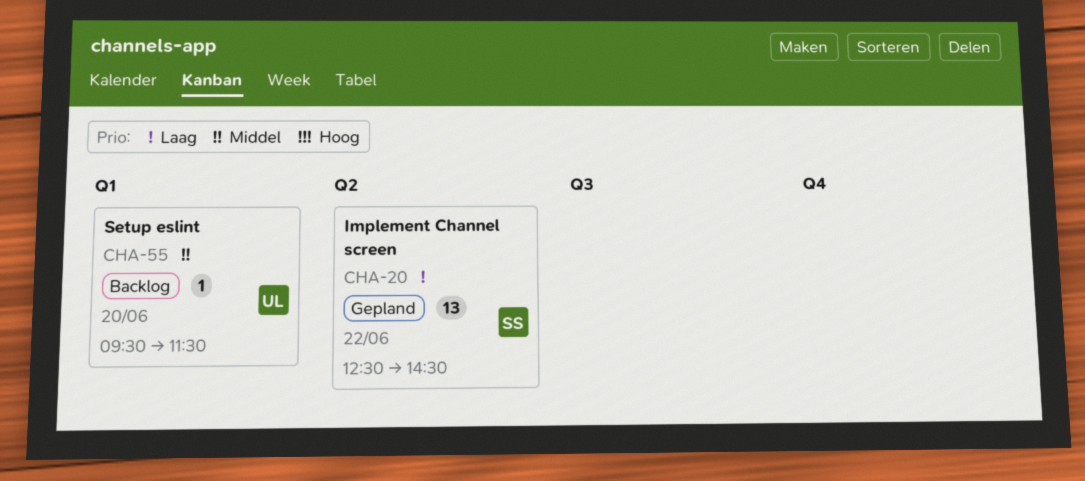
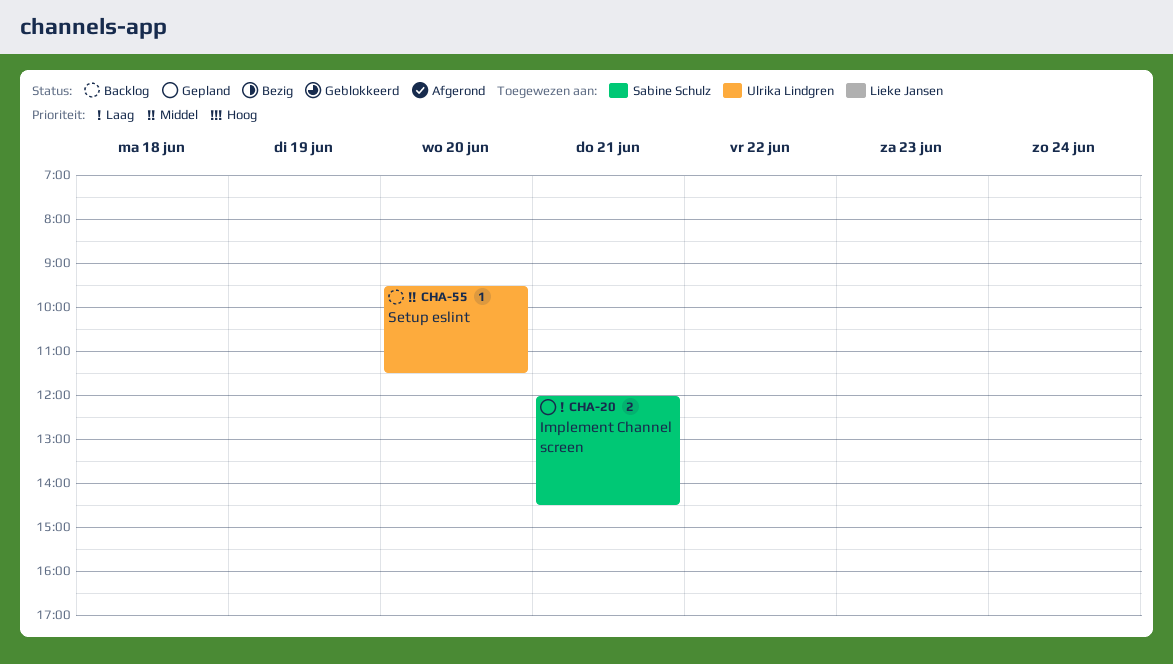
CHA-20, estimate: 13 -> 2
CHA-20, day: Jun 22 -> Jun 21
CHA-20, begins: 12:30 -> 12:00

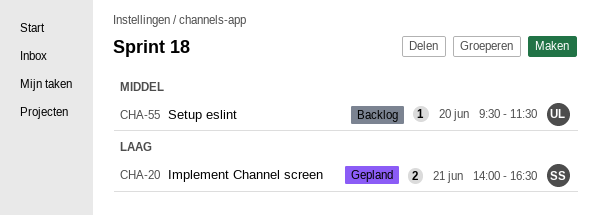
CHA-20, begins: 12:00 -> 14:00
CHA-20, ends: 14:30 -> 16:30

